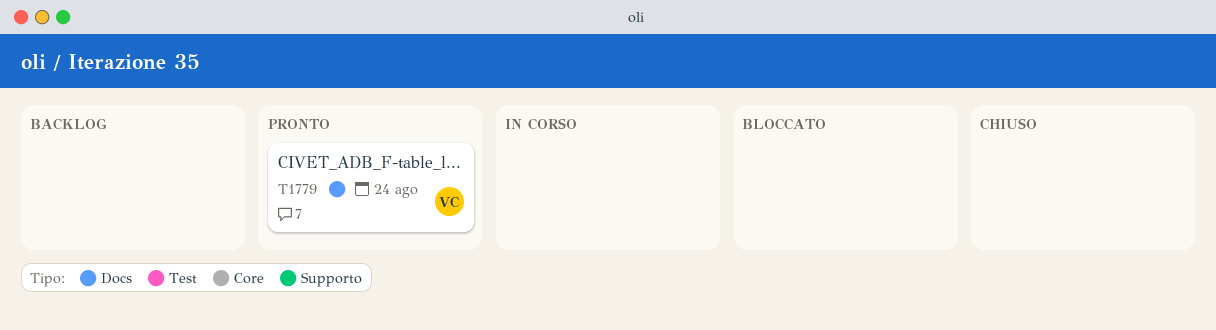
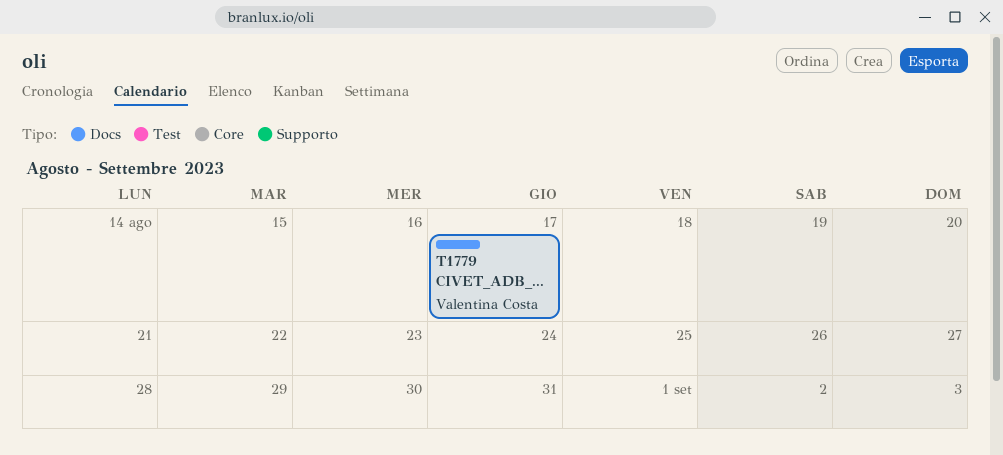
T1779, due: Aug 24 -> Aug 17

